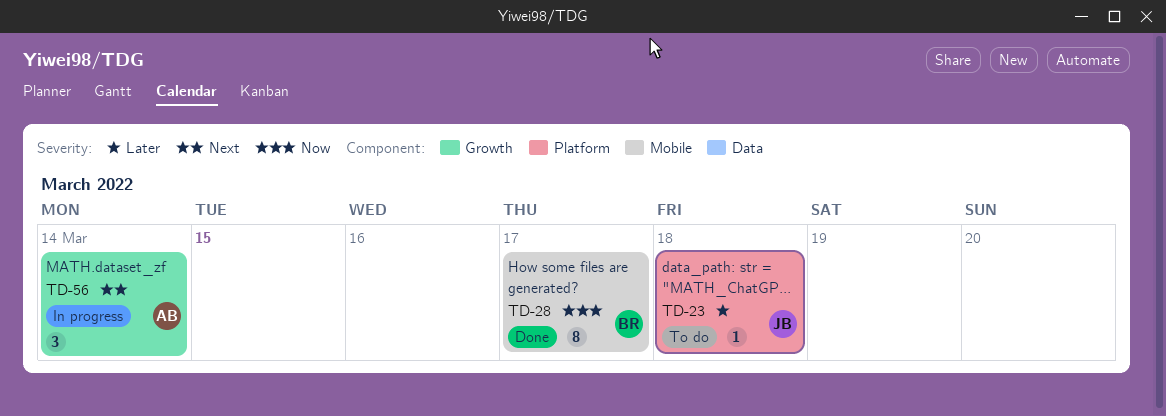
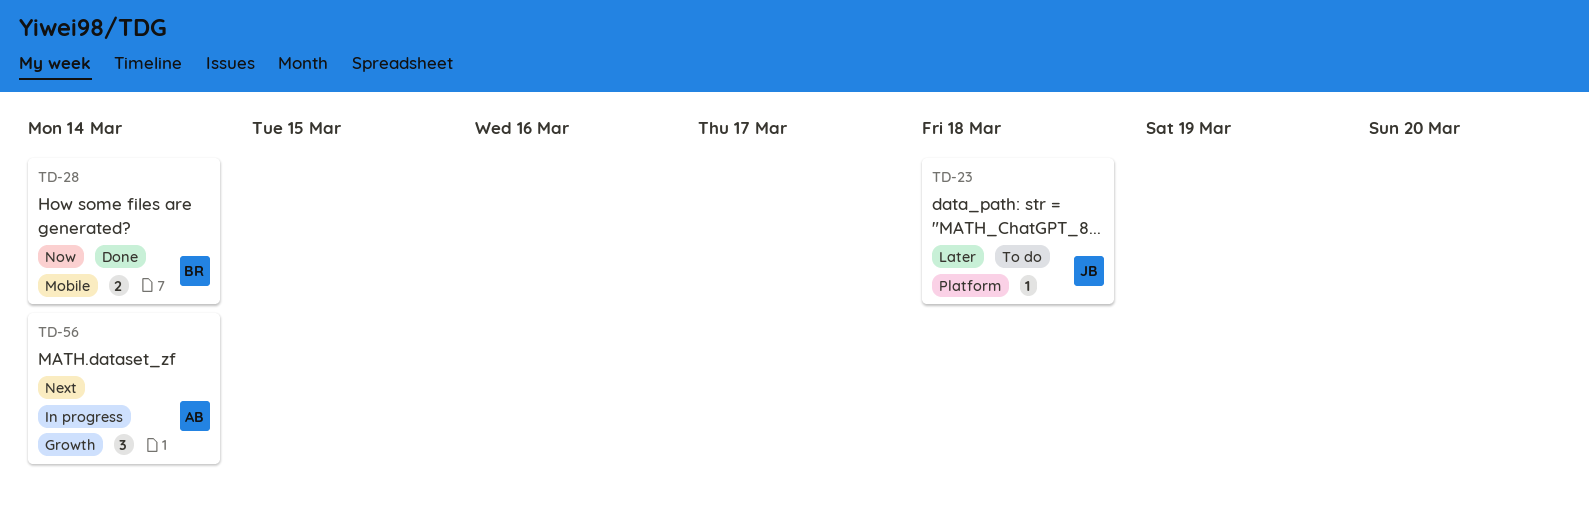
TD-28, estimate: 8 -> 2
TD-28, due: Mar 17 -> Mar 14

